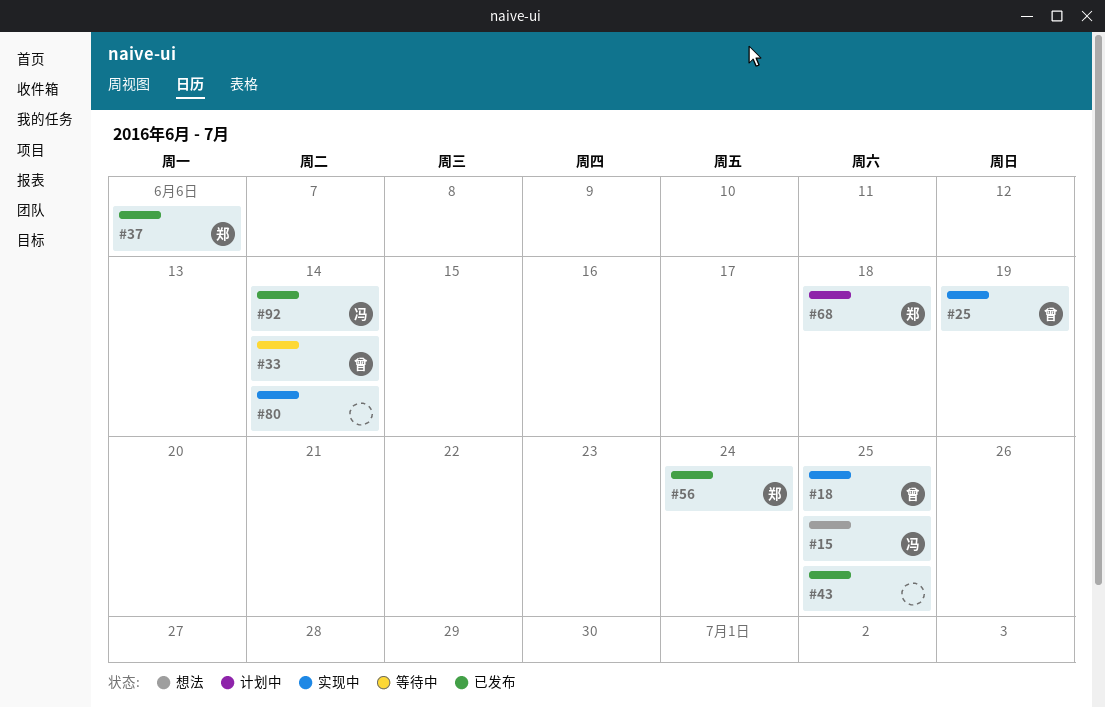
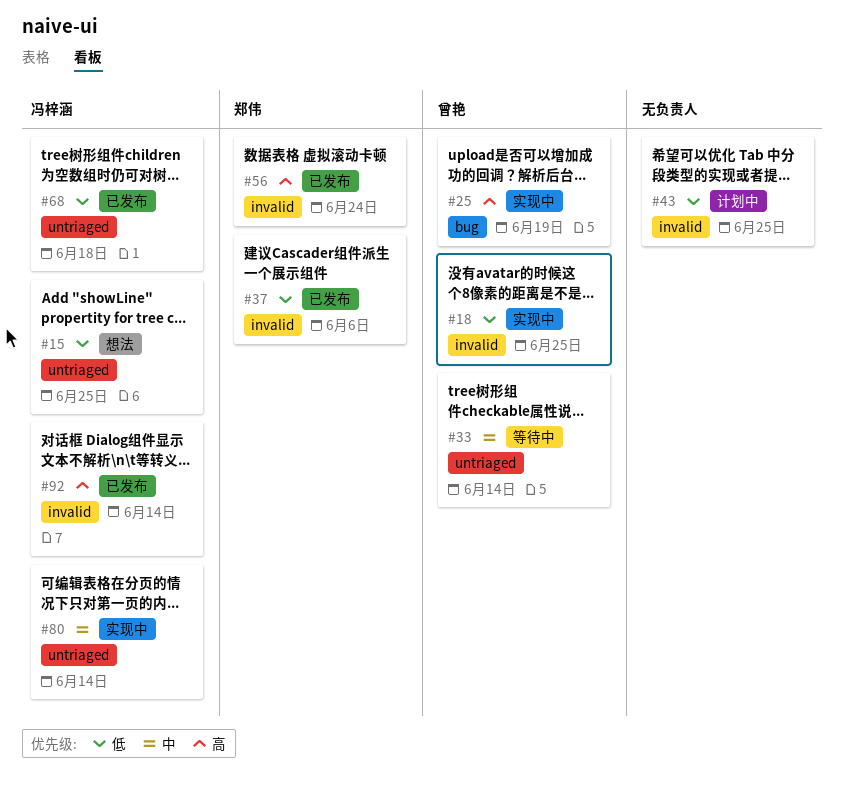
#43, status: 已发布 -> 计划中
#68, status: 计划中 -> 已发布
#68, owner: 郑伟 -> 冯梓涵
#80, owner: none -> 冯梓涵

